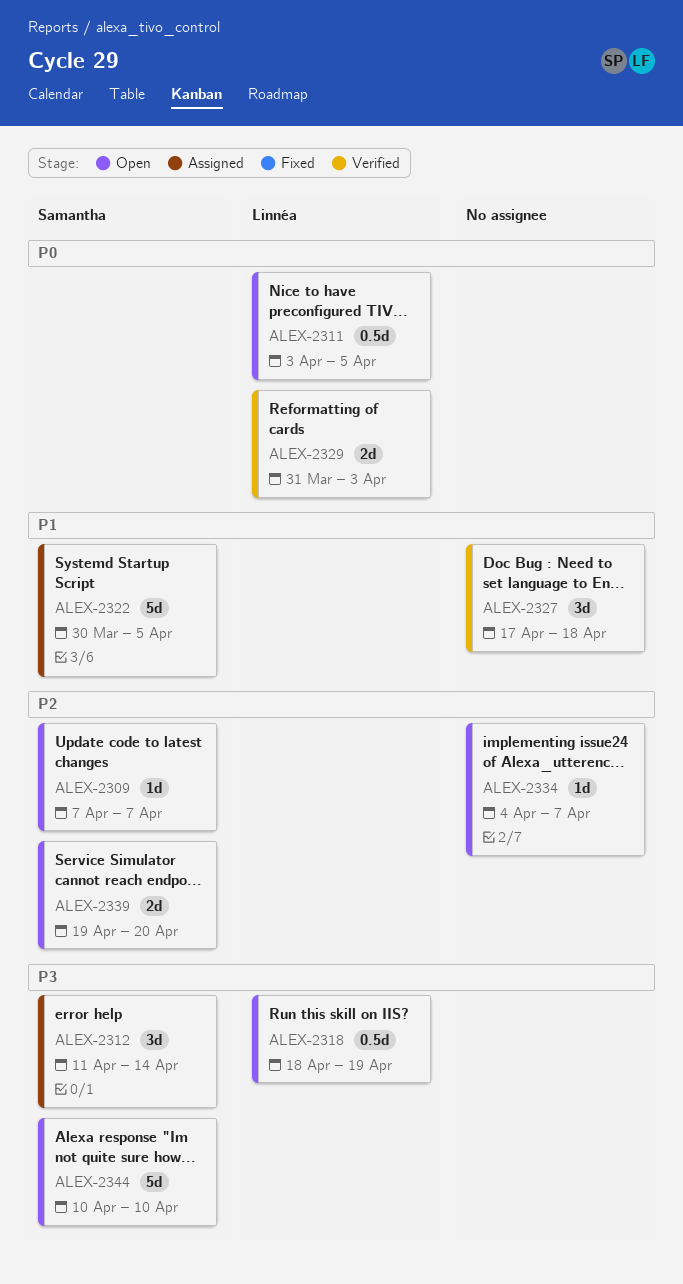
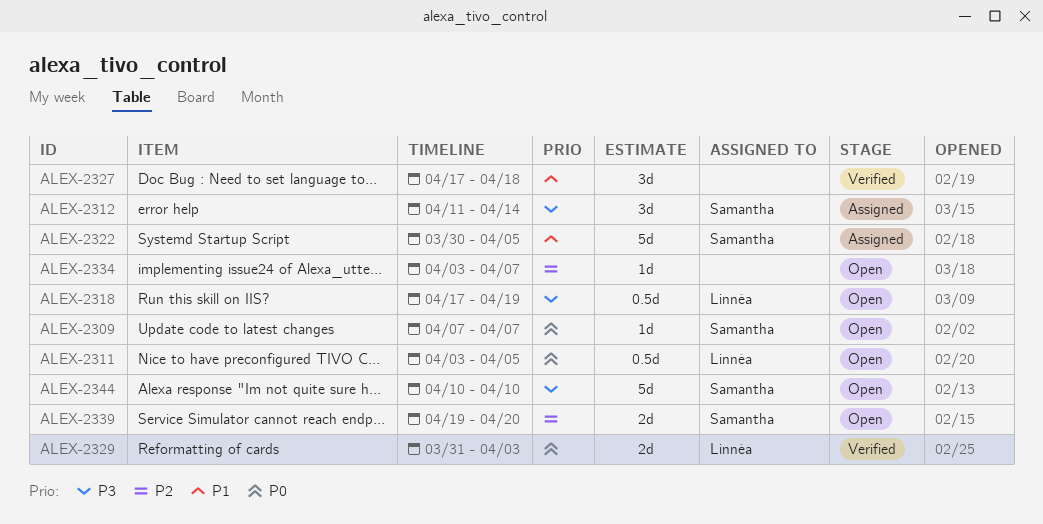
ALEX-2309, priority: P2 -> P0
ALEX-2318, start: Apr 18 -> Apr 17
ALEX-2334, start: Apr 4 -> Apr 3

